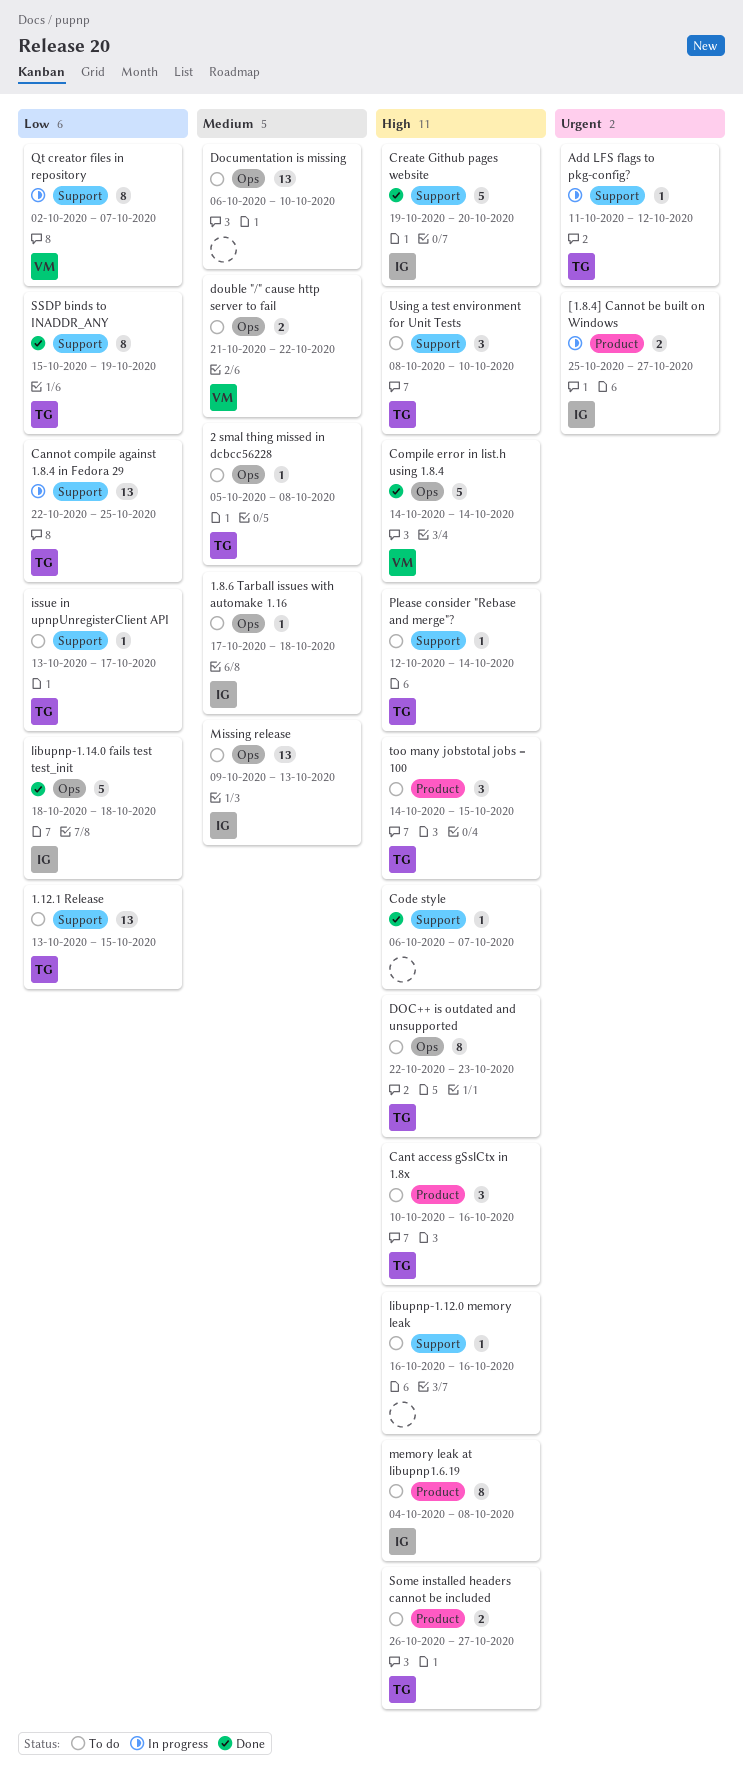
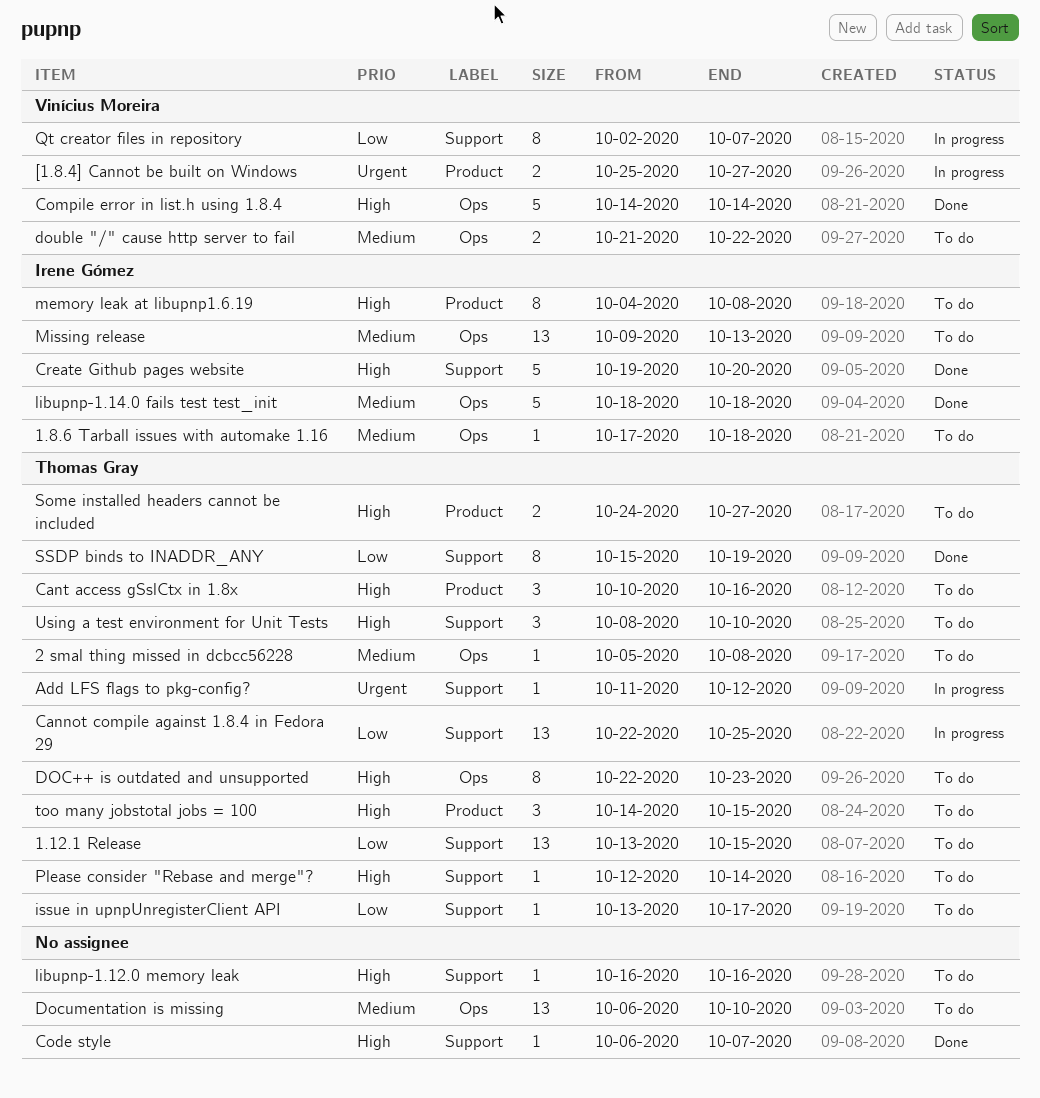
[1.8.4] Cannot be built on Windows, owner: Irene Gómez -> Vinícius Moreira
libupnp-1.14.0 fails test test_init, priority: Low -> Medium
Some installed headers cannot be included, start: Oct 26 -> Oct 24

